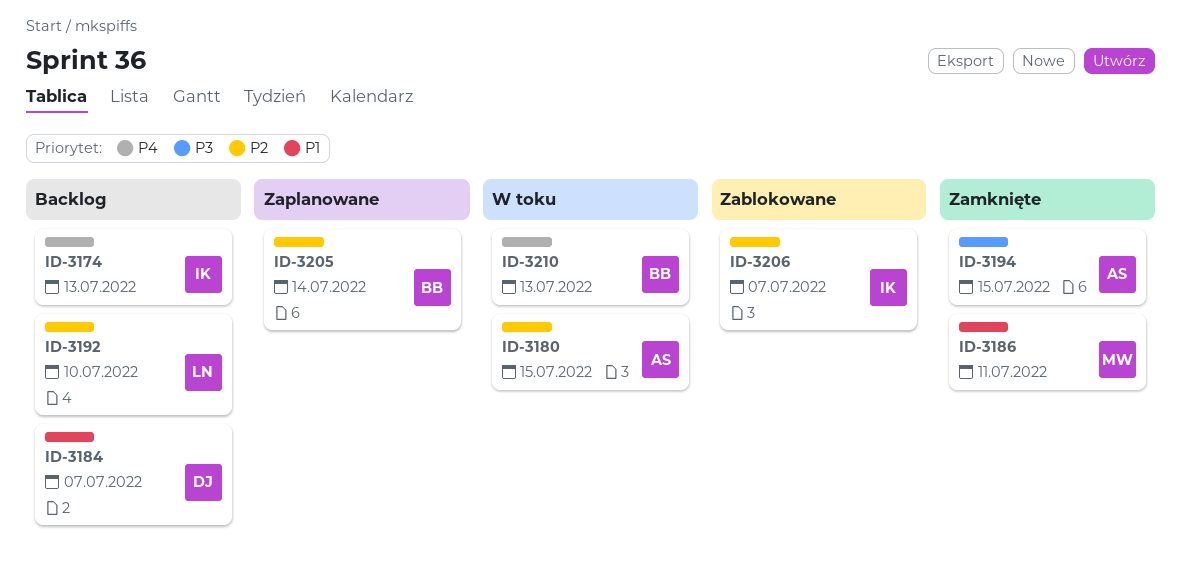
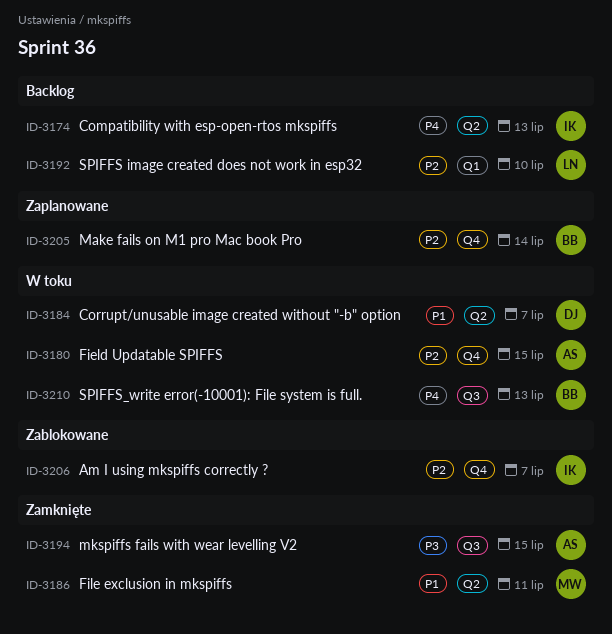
ID-3184, status: Backlog -> W toku

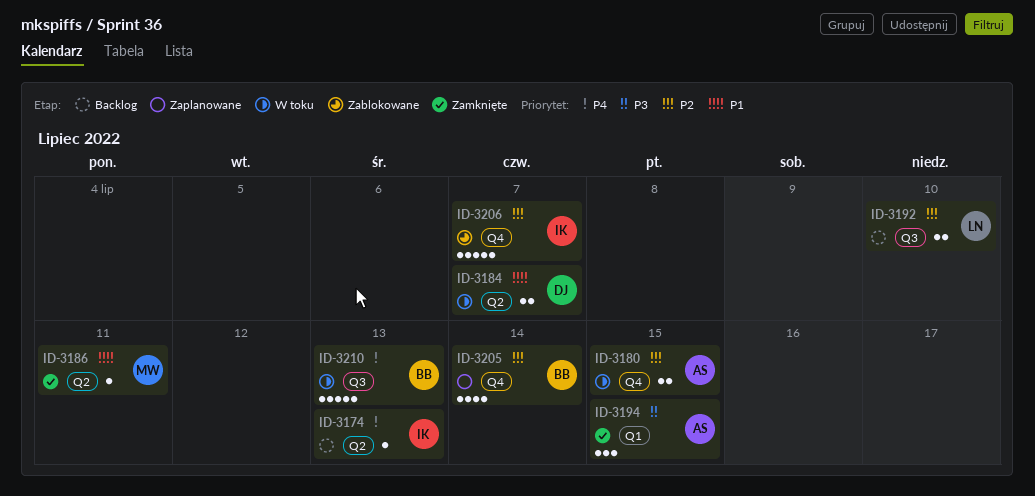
ID-3192, label: Q1 -> Q3
ID-3194, label: Q3 -> Q1

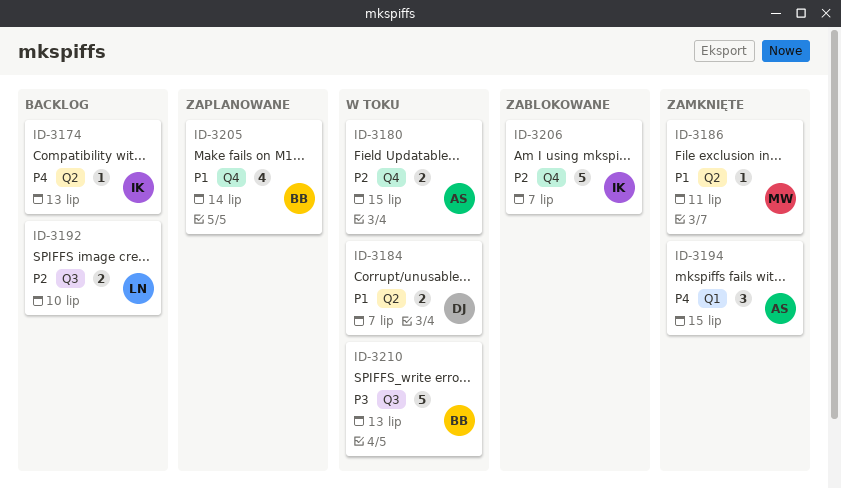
ID-3194, priority: P3 -> P4
ID-3205, priority: P2 -> P1
ID-3210, priority: P4 -> P3

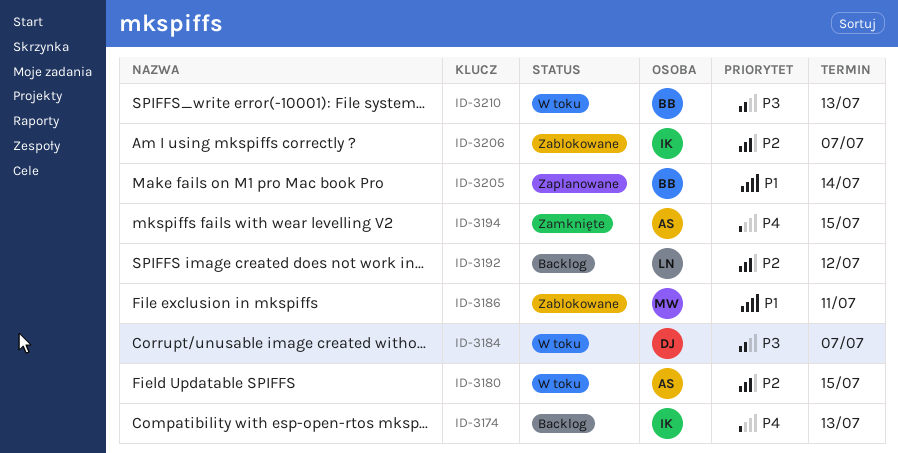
ID-3184, priority: P1 -> P3
ID-3186, status: Zamknięte -> Zablokowane
ID-3192, due: Jul 10 -> Jul 12

